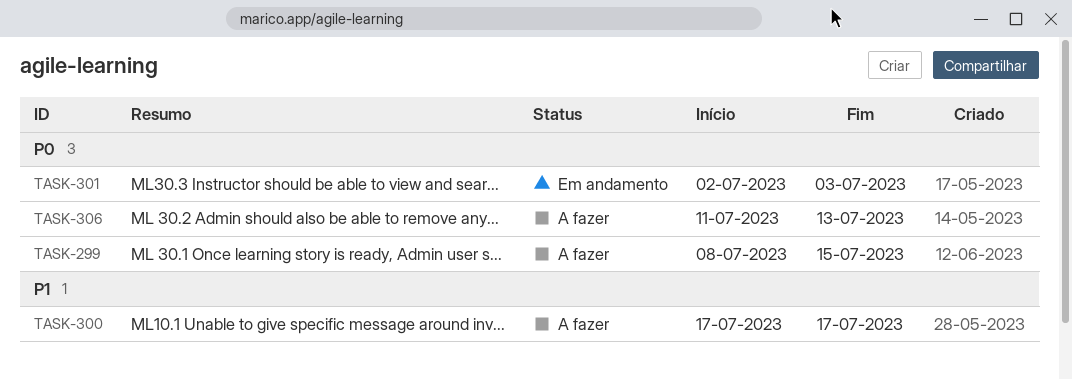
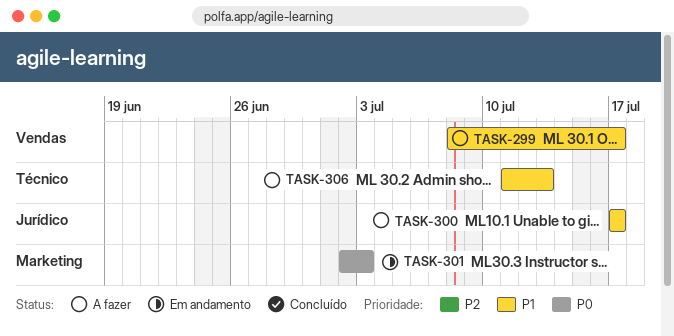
TASK-299, priority: P0 -> P1
TASK-299, due: Jul 15 -> Jul 17
TASK-306, priority: P0 -> P1

